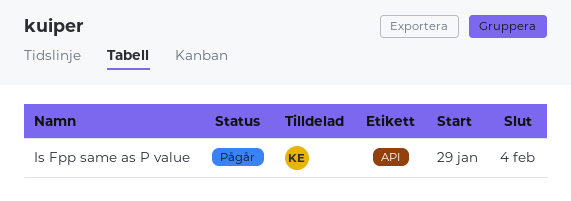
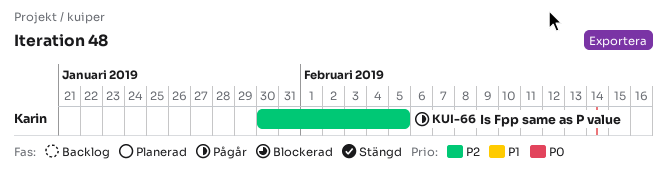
Is Fpp same as P value, start: Jan 29 -> Jan 30
Is Fpp same as P value, due: Feb 4 -> Feb 5

